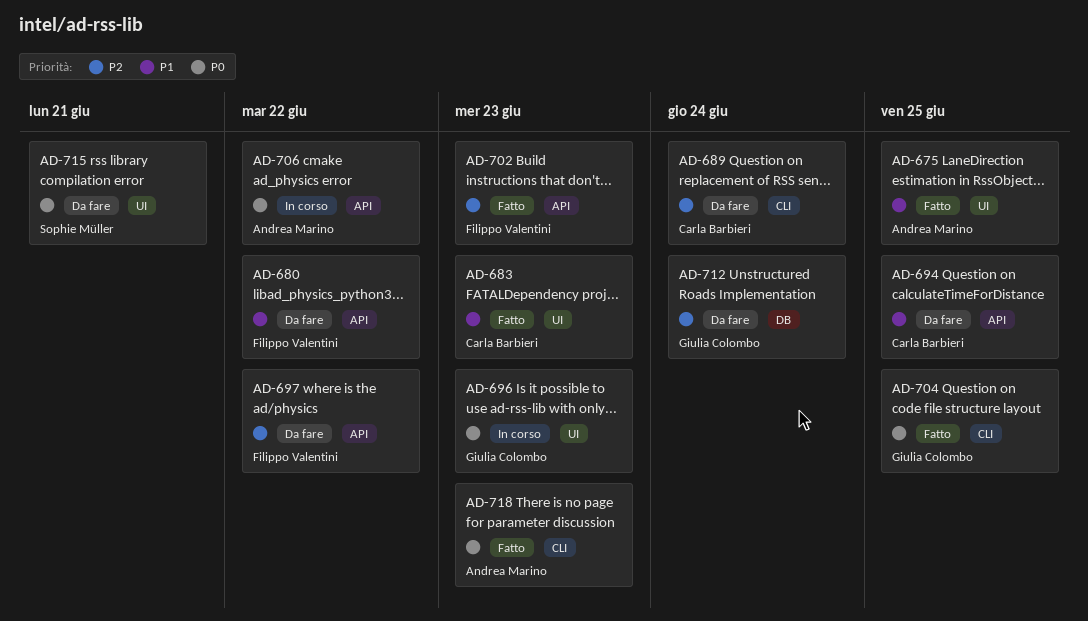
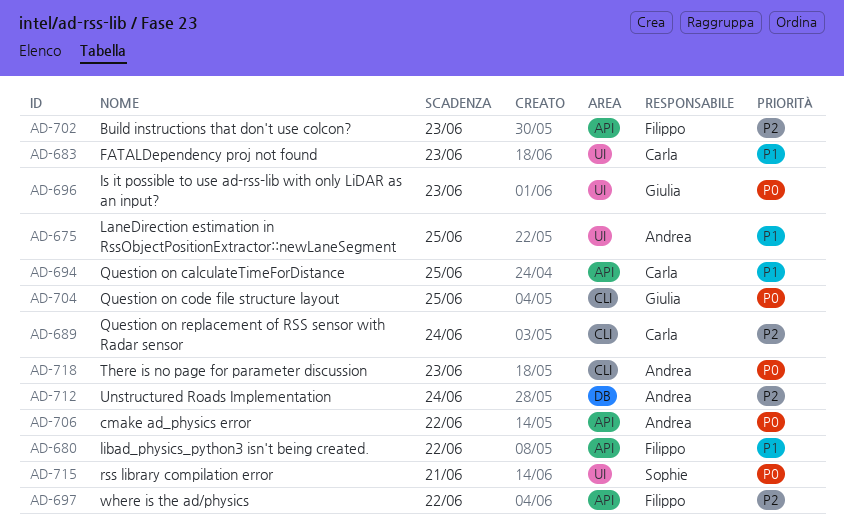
AD-712, owner: Giulia Colombo -> Andrea Marino

